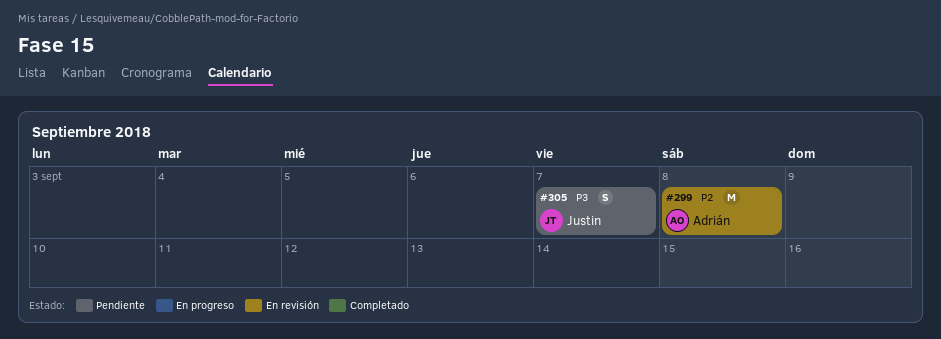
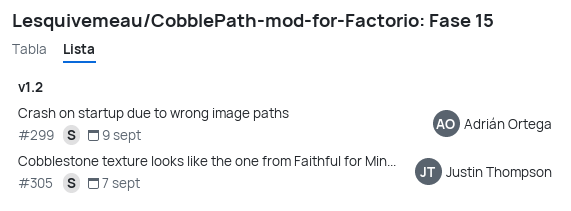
#299, estimate: M -> S
#299, due: Sep 8 -> Sep 9

